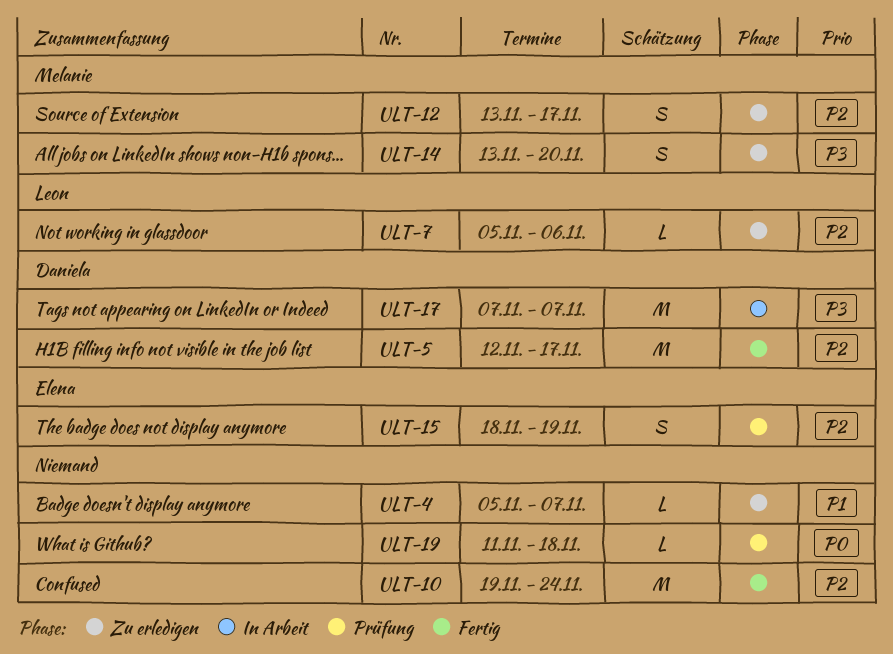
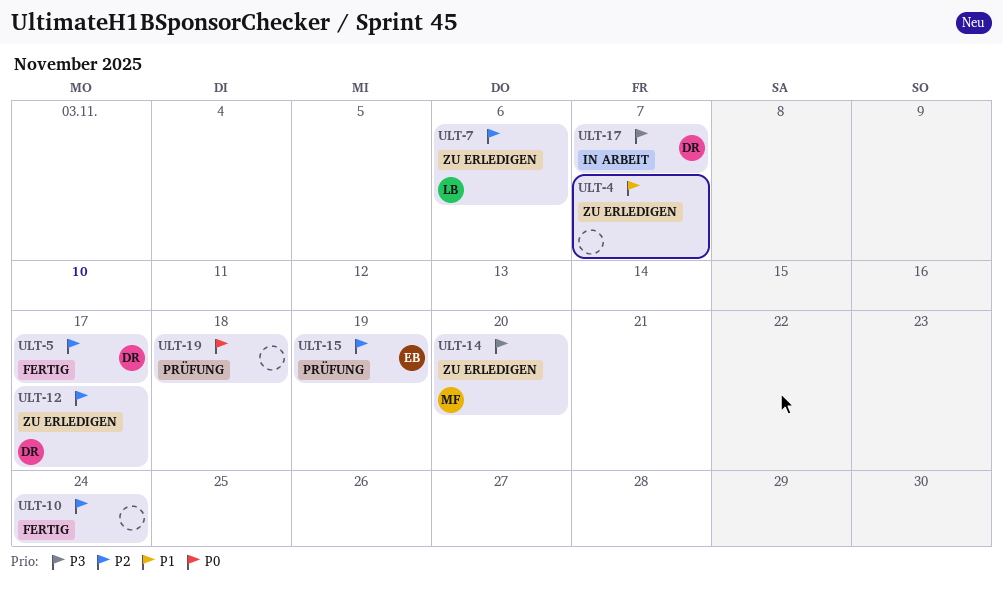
ULT-12, owner: Melanie -> Daniela

